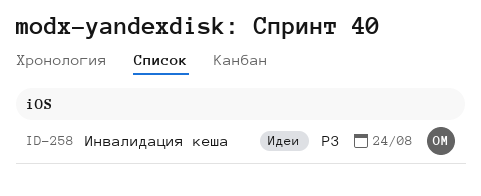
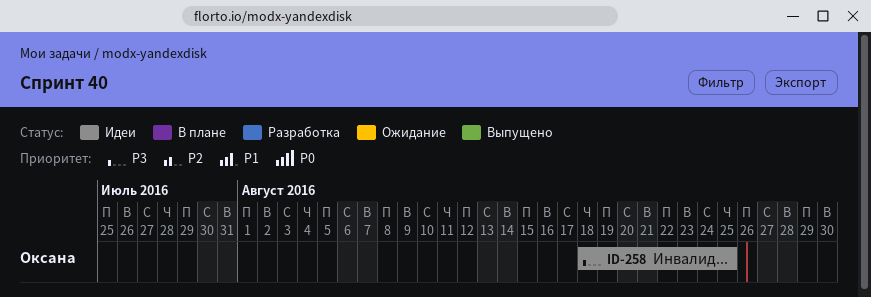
ID-258, due: Aug 24 -> Aug 25

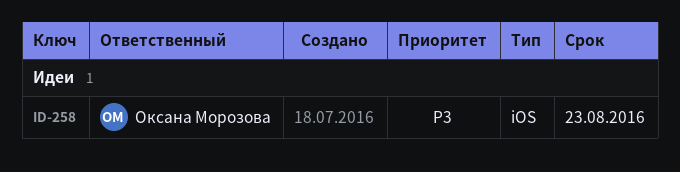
ID-258, due: Aug 25 -> Aug 23

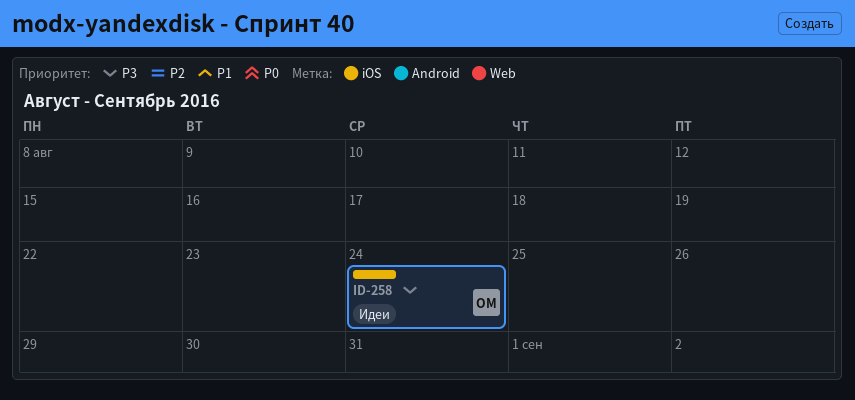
ID-258, due: Aug 23 -> Aug 24

